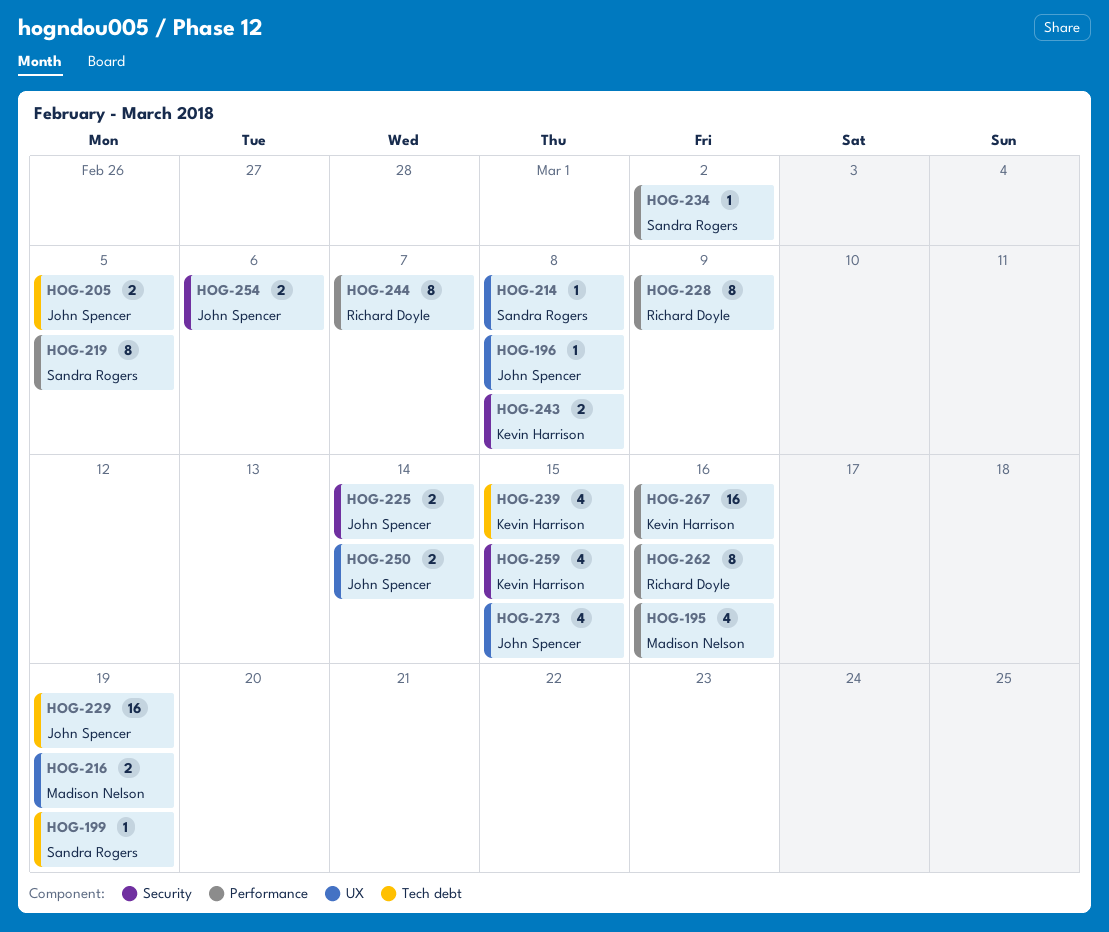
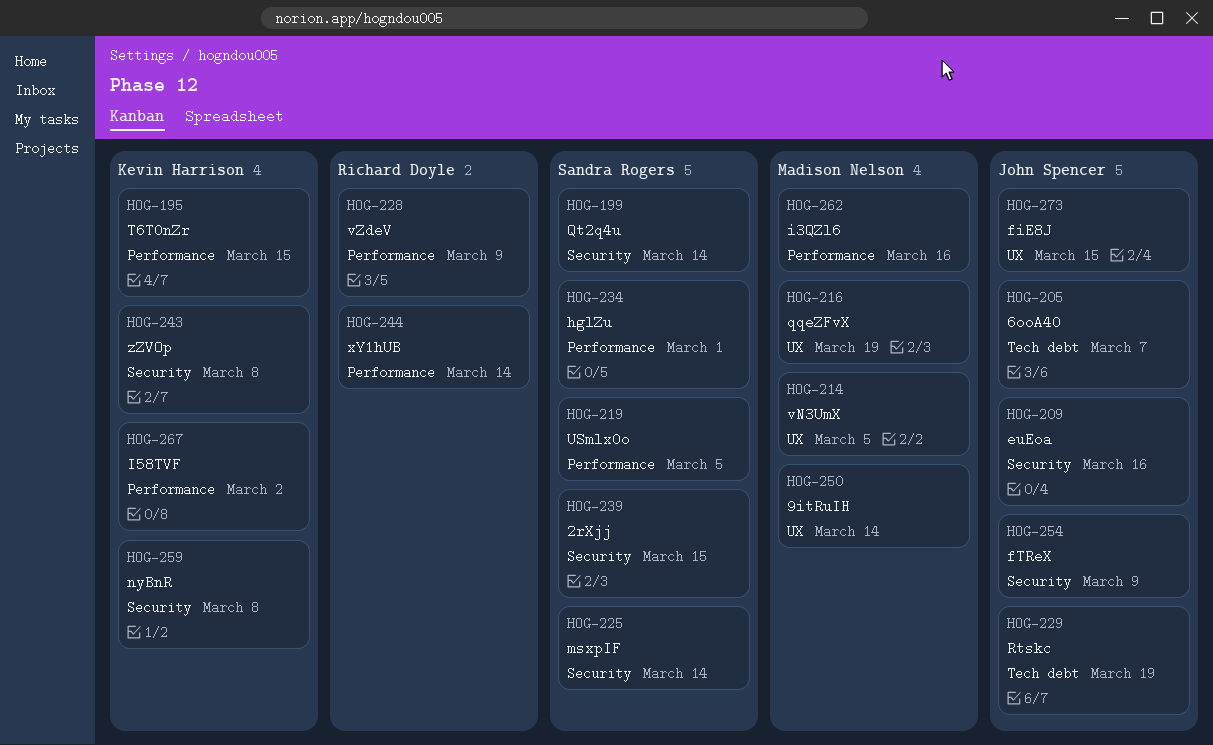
HOG-195, owner: Madison Nelson -> Kevin Harrison
HOG-195, due: Mar 16 -> Mar 15
HOG-196: present -> none
HOG-199, label: Tech debt -> Security
HOG-199, due: Mar 19 -> Mar 14
HOG-205, due: Mar 5 -> Mar 7
HOG-209: none -> present
HOG-214, owner: Sandra Rogers -> Madison Nelson
HOG-214, due: Mar 8 -> Mar 5
HOG-225, owner: John Spencer -> Sandra Rogers
HOG-234, due: Mar 2 -> Mar 1
HOG-239, owner: Kevin Harrison -> Sandra Rogers
HOG-239, label: Tech debt -> Security
HOG-244, due: Mar 7 -> Mar 14
HOG-250, owner: John Spencer -> Madison Nelson
HOG-254, due: Mar 6 -> Mar 9
HOG-259, due: Mar 15 -> Mar 8
HOG-262, owner: Richard Doyle -> Madison Nelson
HOG-267, due: Mar 16 -> Mar 2

